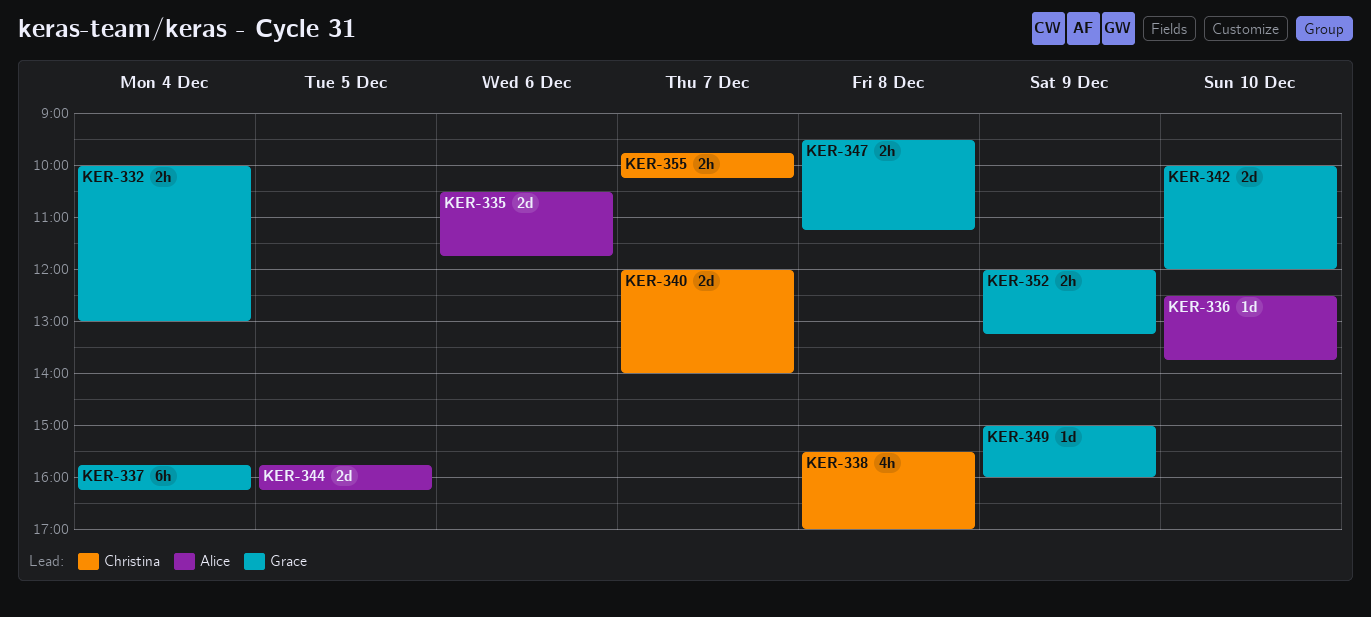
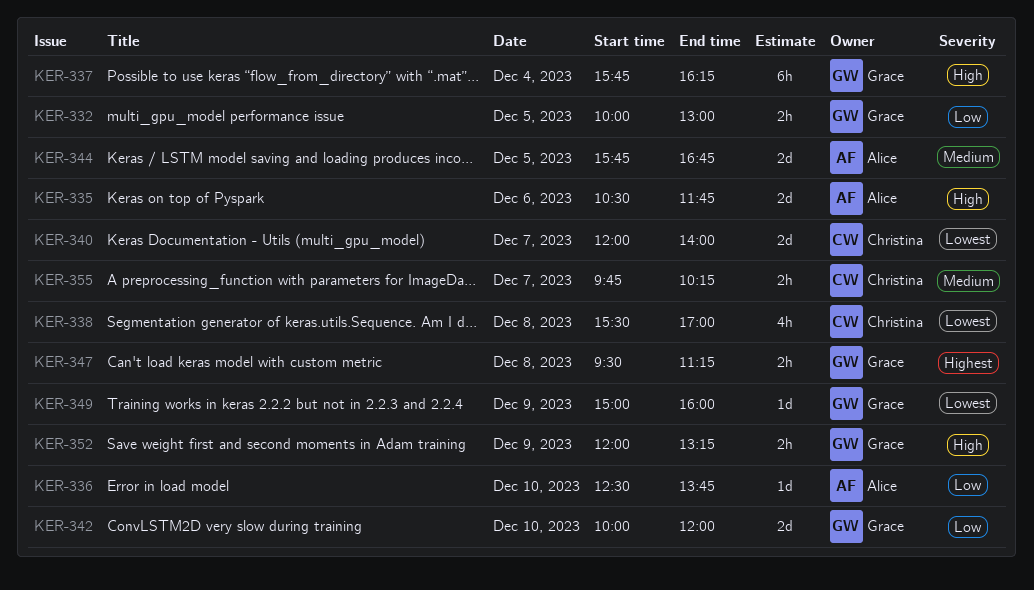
KER-332, day: Dec 4 -> Dec 5
KER-344, ends: 16:15 -> 16:45

